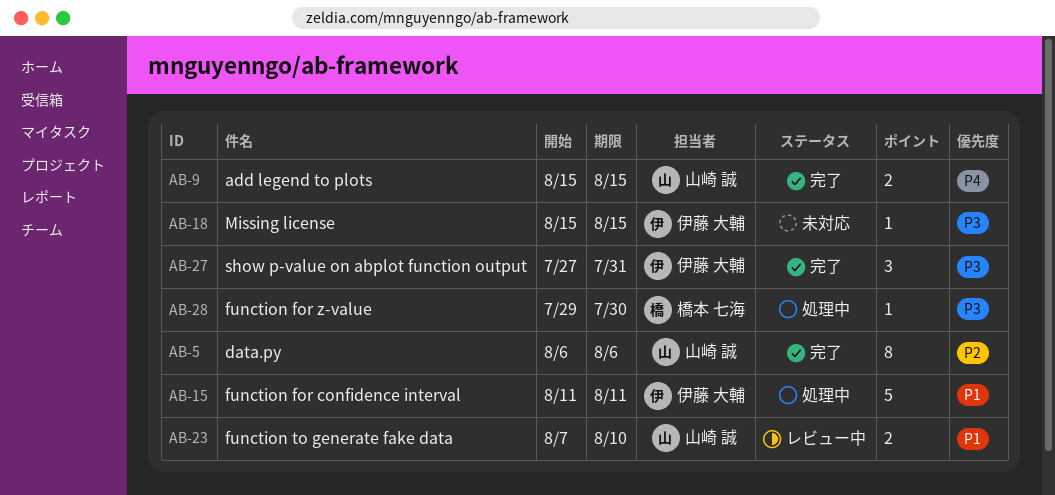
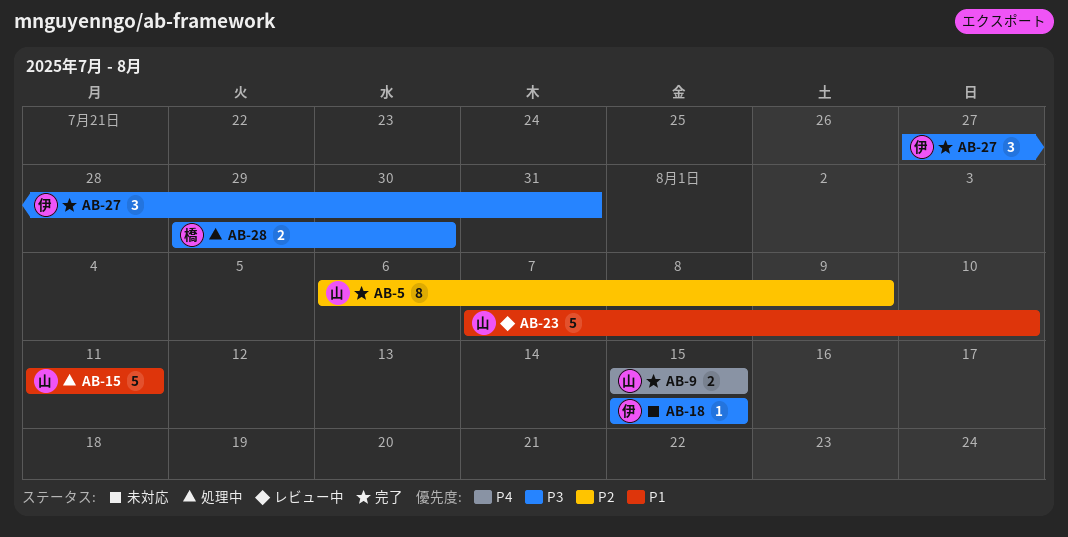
AB-5, due: Aug 6 -> Aug 9
AB-15, owner: 伊藤 大輔 -> 山崎 誠
AB-23, estimate: 2 -> 5
AB-28, estimate: 1 -> 2

